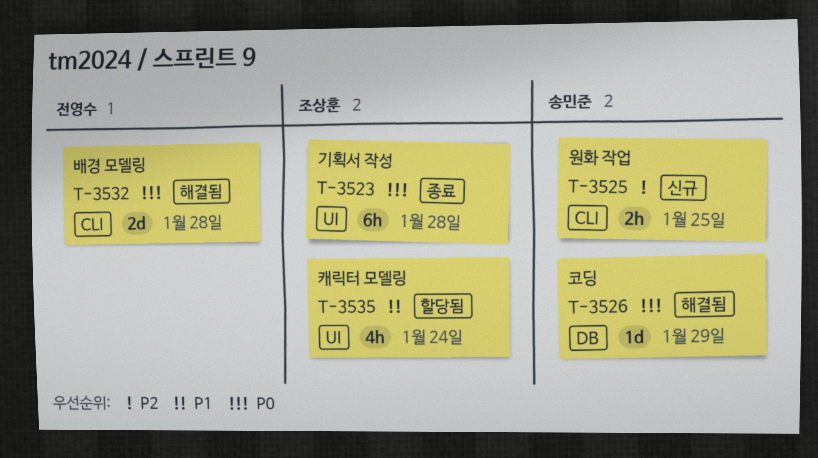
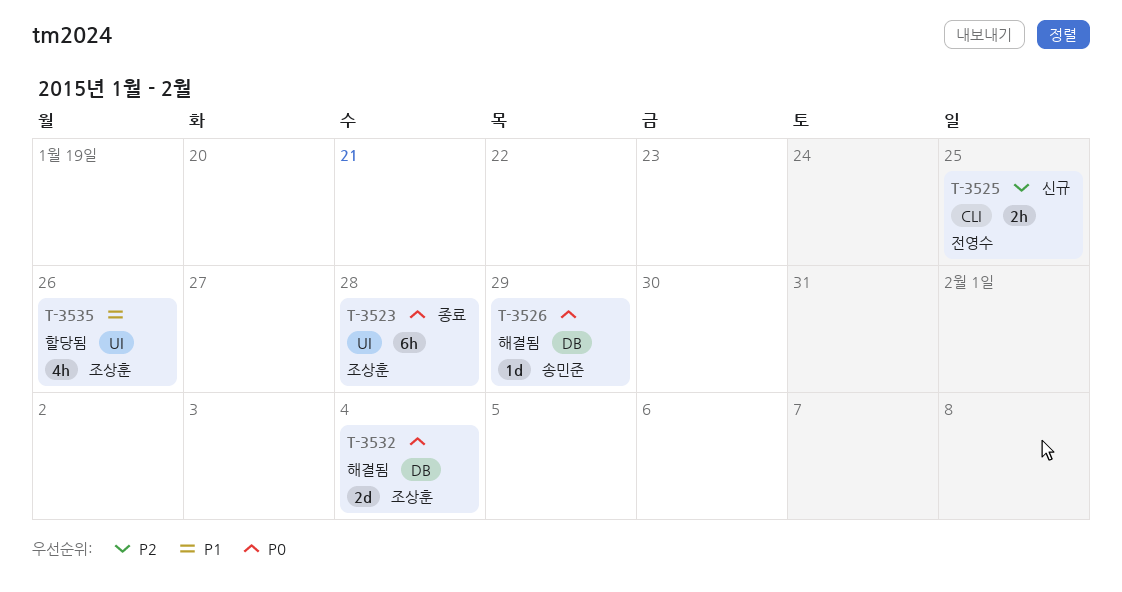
T-3525, owner: 송민준 -> 전영수
T-3532, owner: 전영수 -> 조상훈
T-3532, label: CLI -> DB
T-3532, due: Jan 28 -> Feb 4
T-3535, due: Jan 24 -> Jan 26

